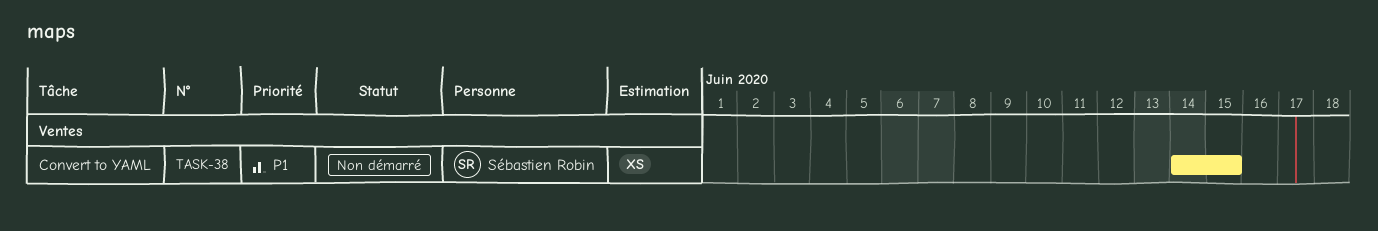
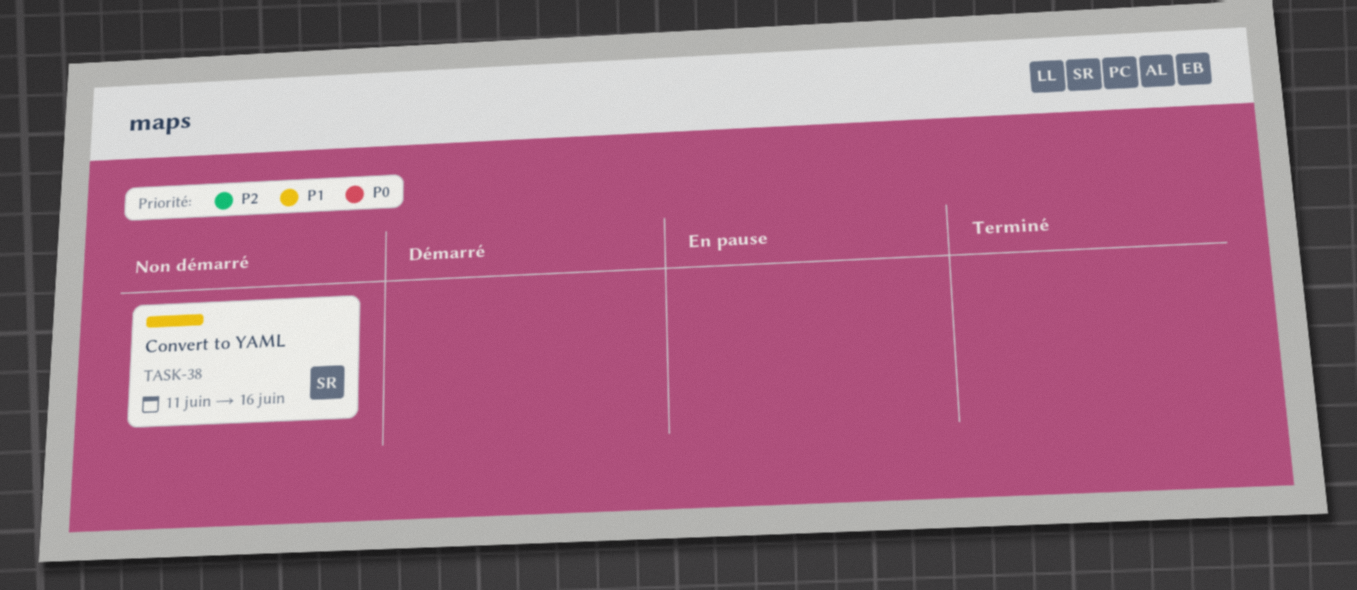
TASK-38, start: Jun 14 -> Jun 11
TASK-38, due: Jun 15 -> Jun 16

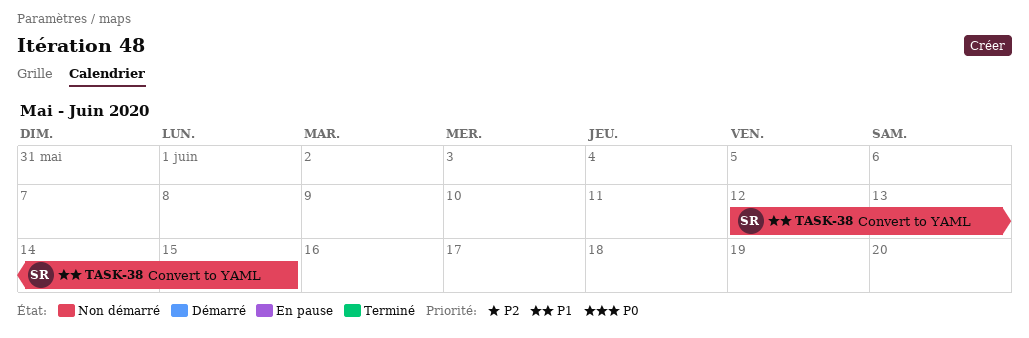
TASK-38, start: Jun 11 -> Jun 12
TASK-38, due: Jun 16 -> Jun 15

